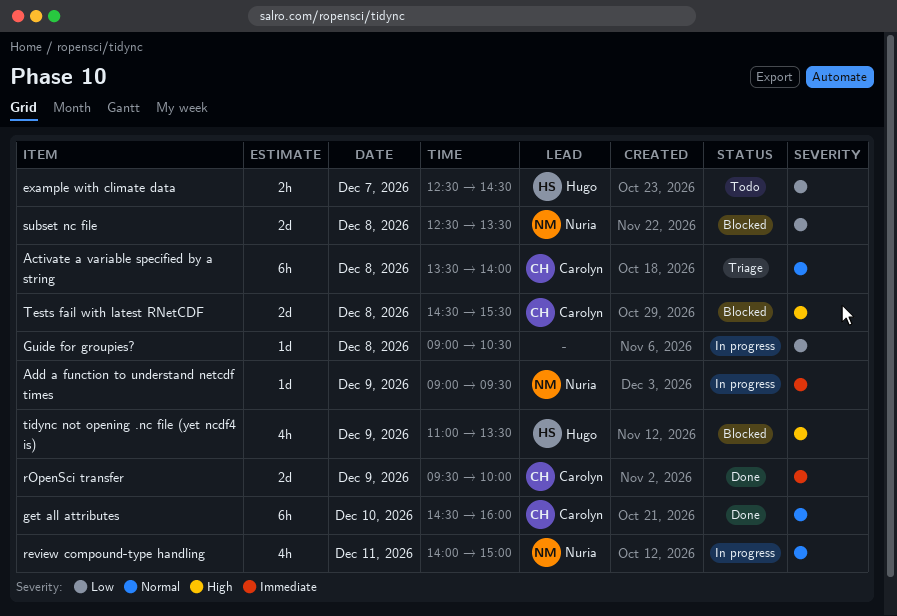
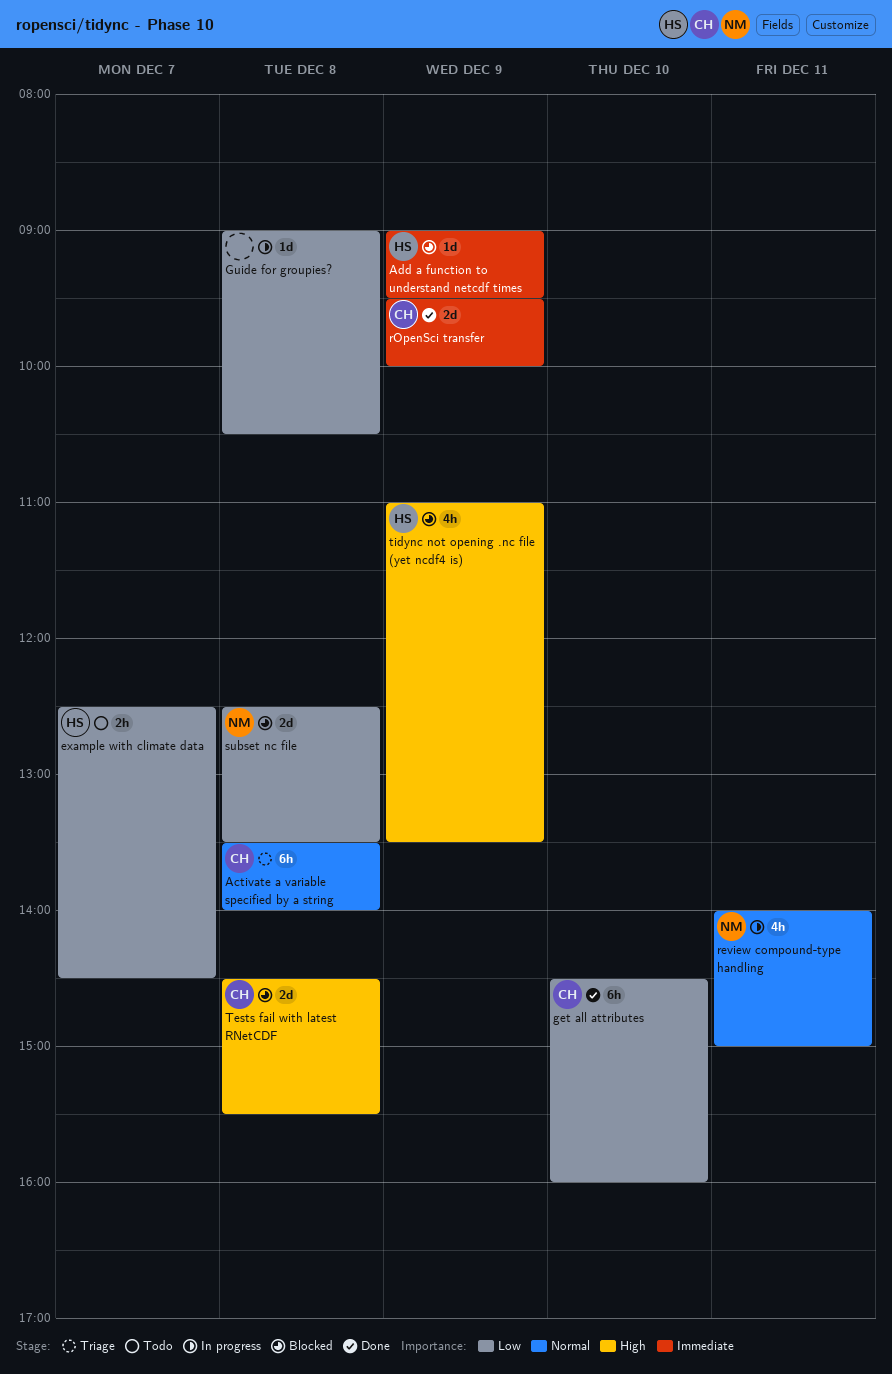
Add a function to understand netcdf times, status: In progress -> Blocked
Add a function to understand netcdf times, owner: Nuria -> Hugo
get all attributes, priority: Normal -> Low

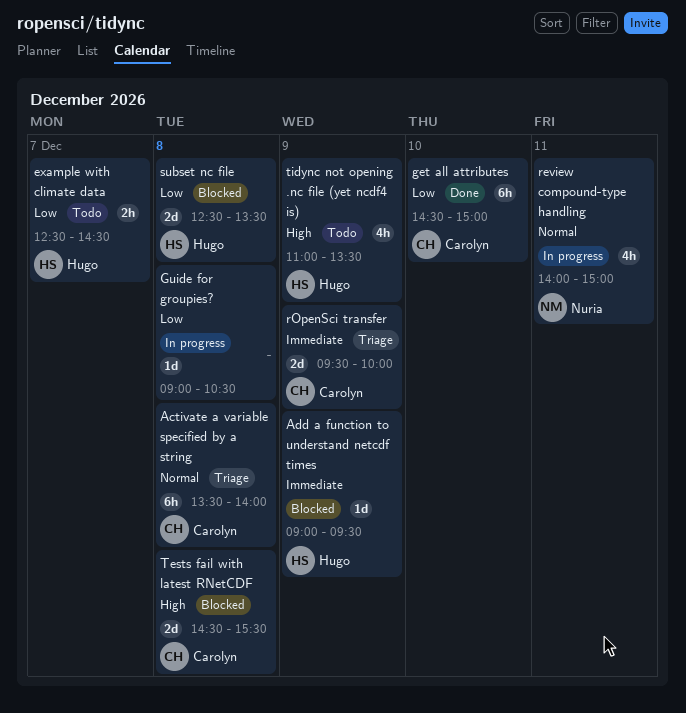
get all attributes, ends: 16:00 -> 15:00
rOpenSci transfer, status: Done -> Triage
subset nc file, owner: Nuria -> Hugo
tidync not opening .nc file (yet ncdf4 is), status: Blocked -> Todo

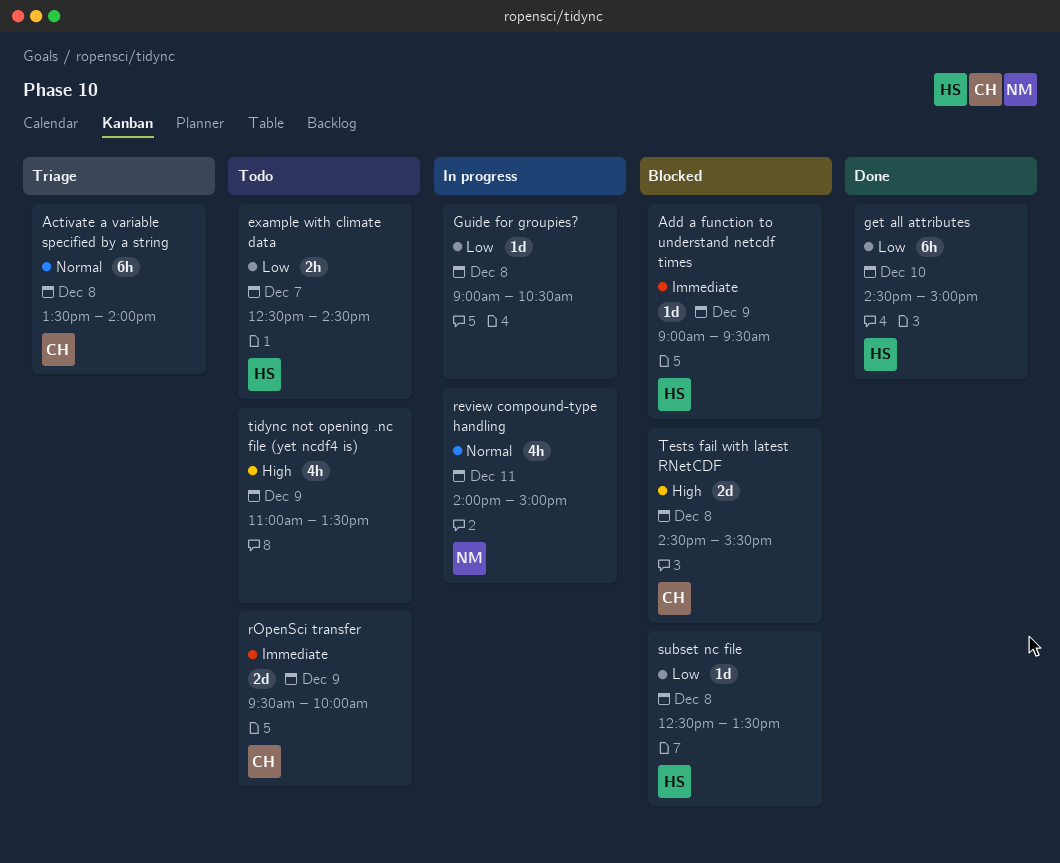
get all attributes, owner: Carolyn -> Hugo
rOpenSci transfer, status: Triage -> Todo
subset nc file, estimate: 2d -> 1d
tidync not opening .nc file (yet ncdf4 is), owner: Hugo -> none

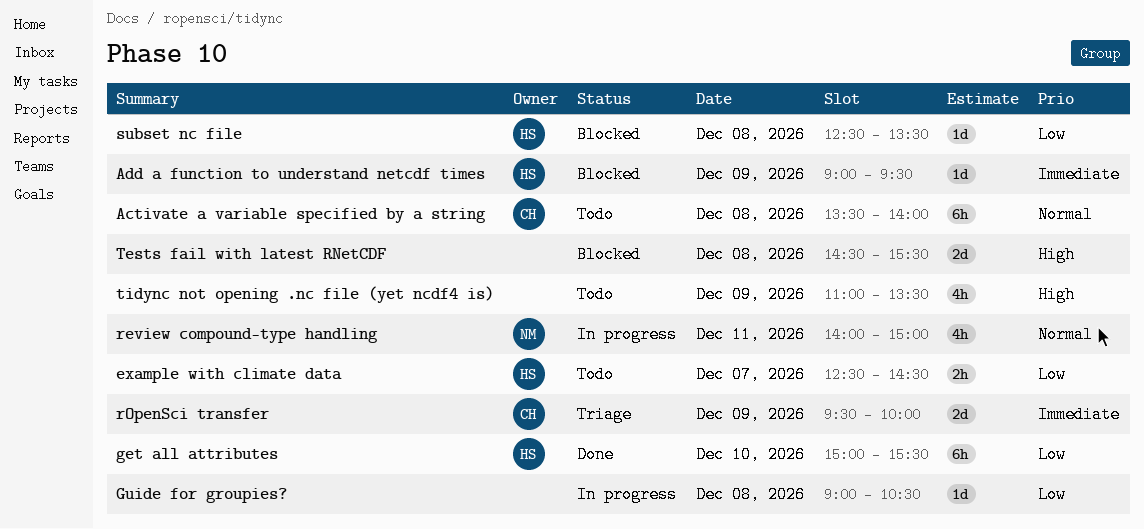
Activate a variable specified by a string, status: Triage -> Todo
get all attributes, begins: 14:30 -> 15:00
get all attributes, ends: 15:00 -> 15:30
rOpenSci transfer, status: Todo -> Triage
Tests fail with latest RNetCDF, owner: CH -> none

